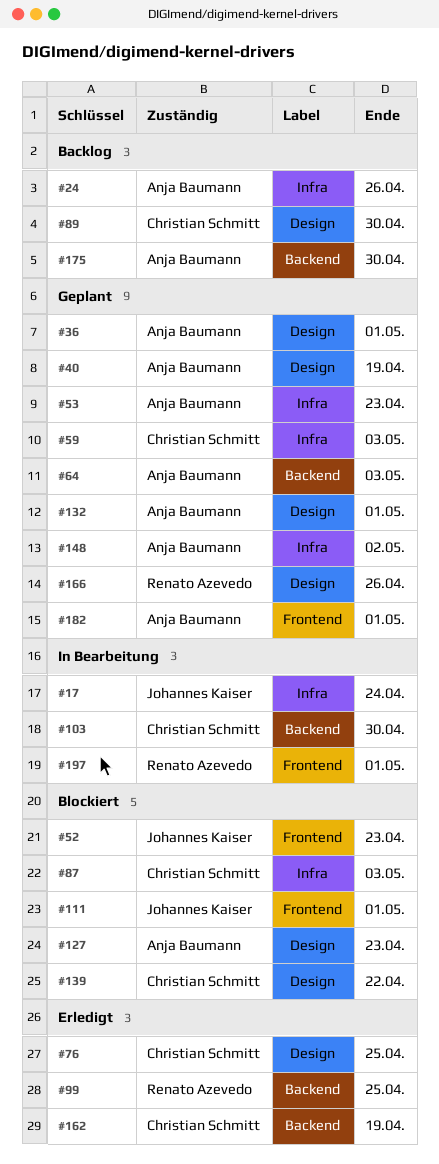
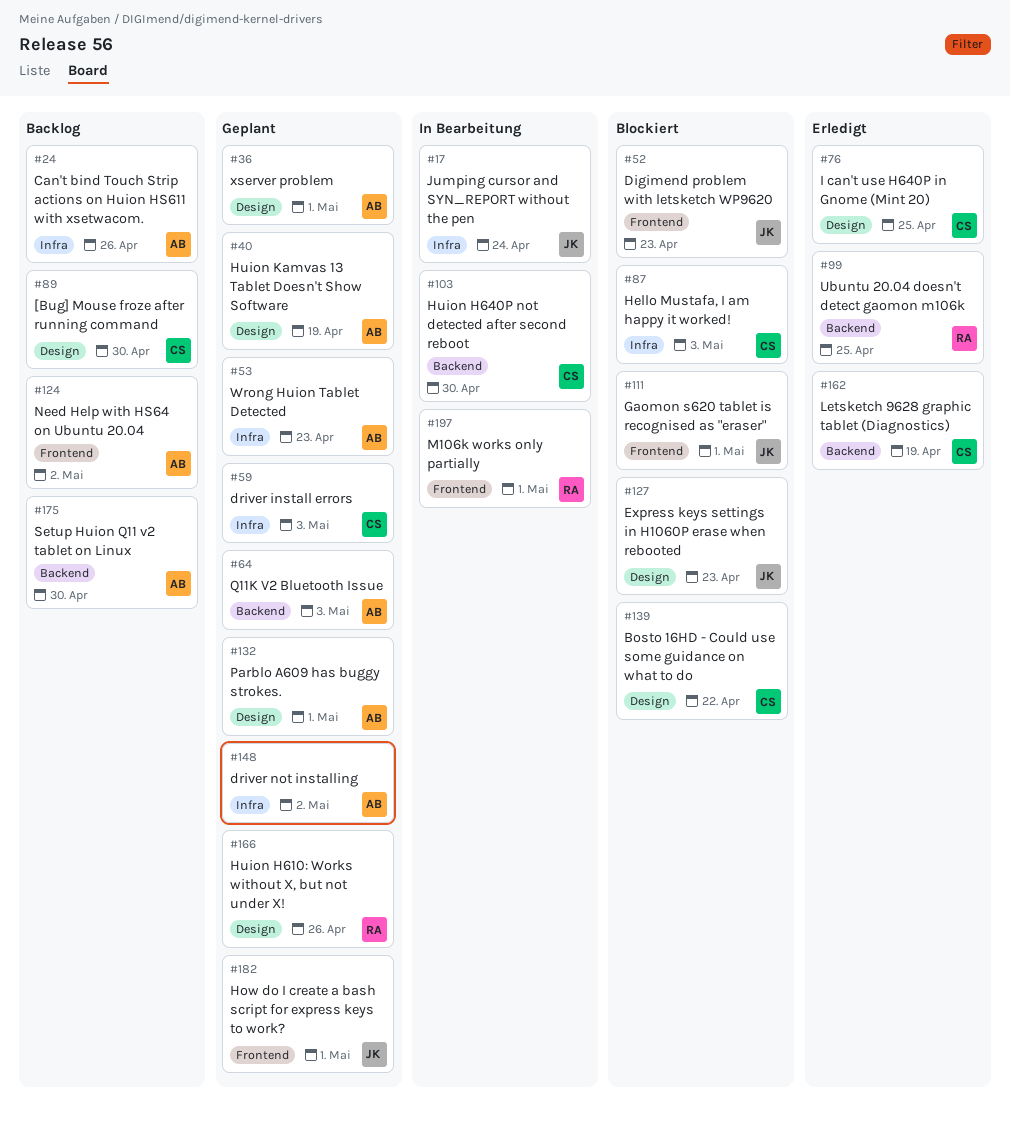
#124: none -> present
#127, owner: Anja Baumann -> Johannes Kaiser
#182, owner: Anja Baumann -> Johannes Kaiser

